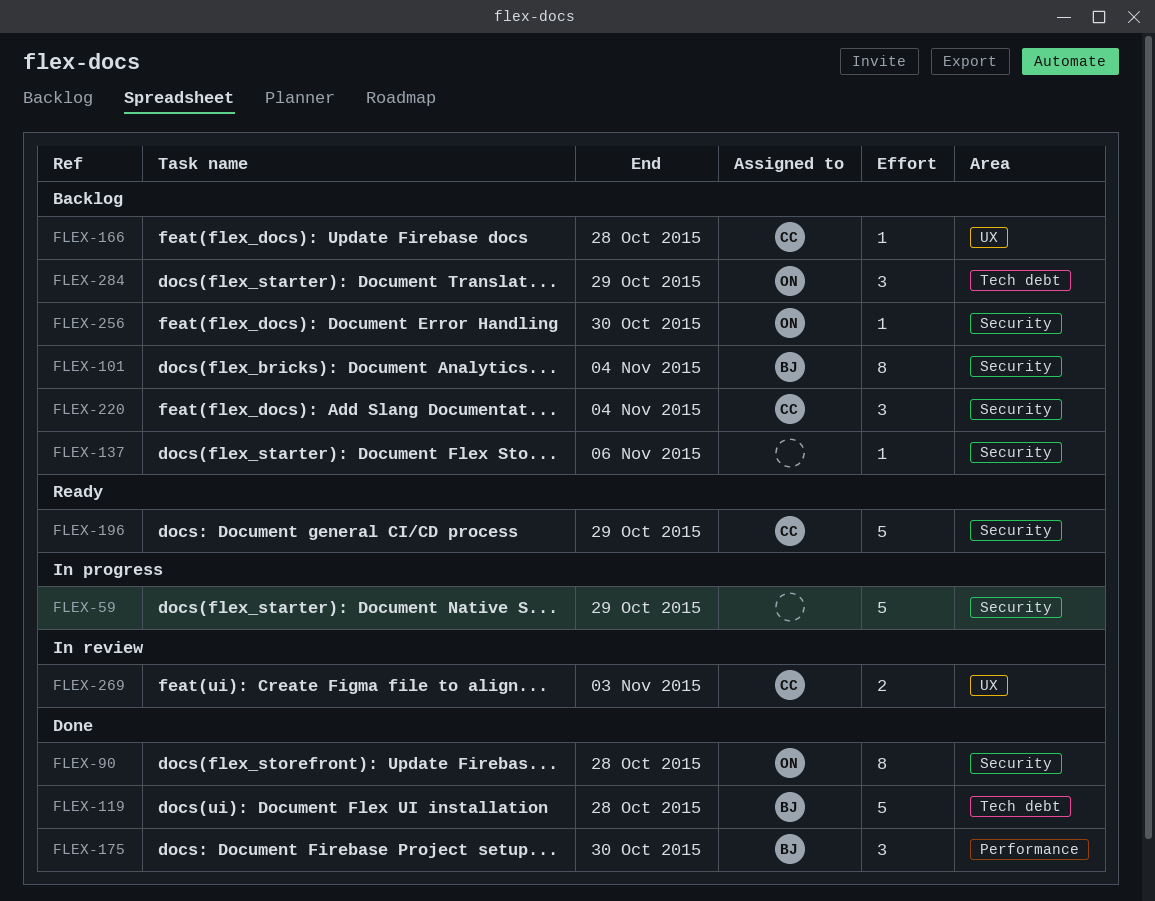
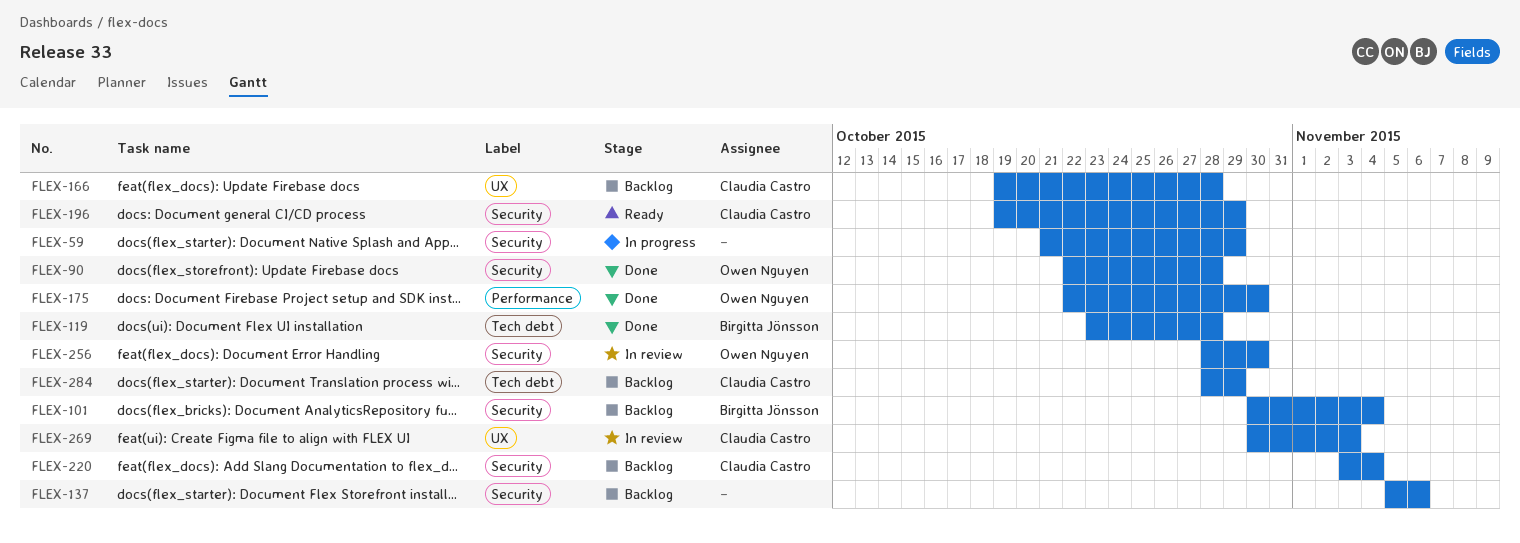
FLEX-175, owner: Birgitta Jönsson -> Owen Nguyen
FLEX-256, status: Backlog -> In review
FLEX-284, owner: Owen Nguyen -> Claudia Castro

